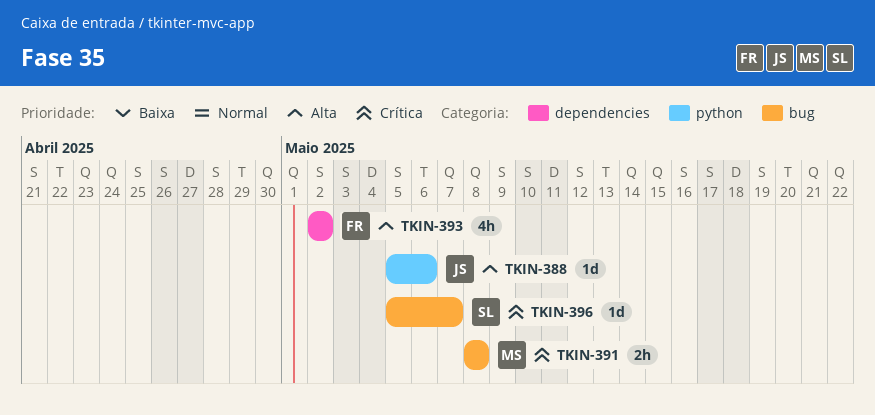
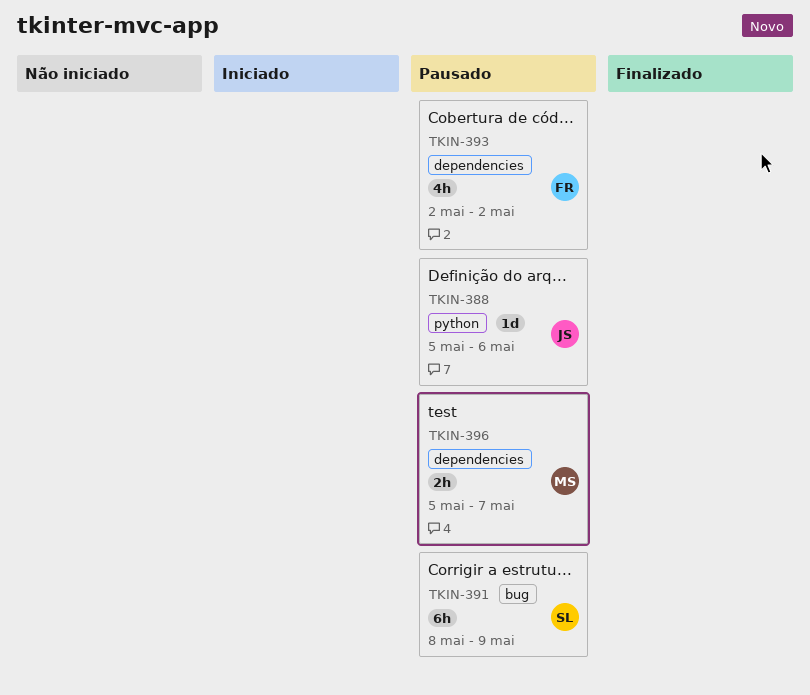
TKIN-391, owner: MS -> SL
TKIN-391, estimate: 2h -> 6h
TKIN-391, due: May 8 -> May 9
TKIN-396, owner: SL -> MS
TKIN-396, label: bug -> dependencies
TKIN-396, estimate: 1d -> 2h

